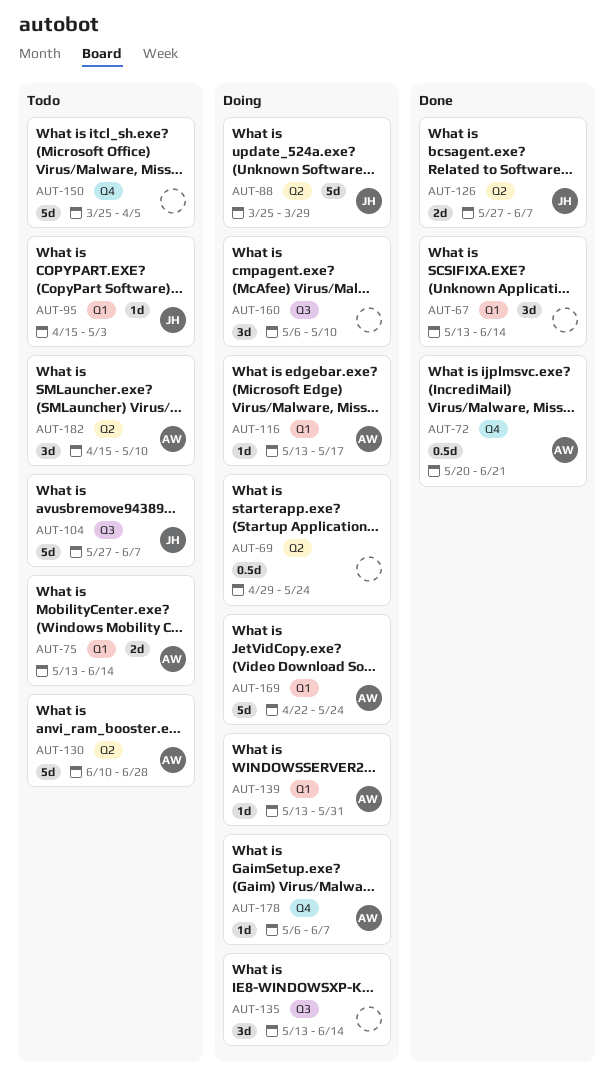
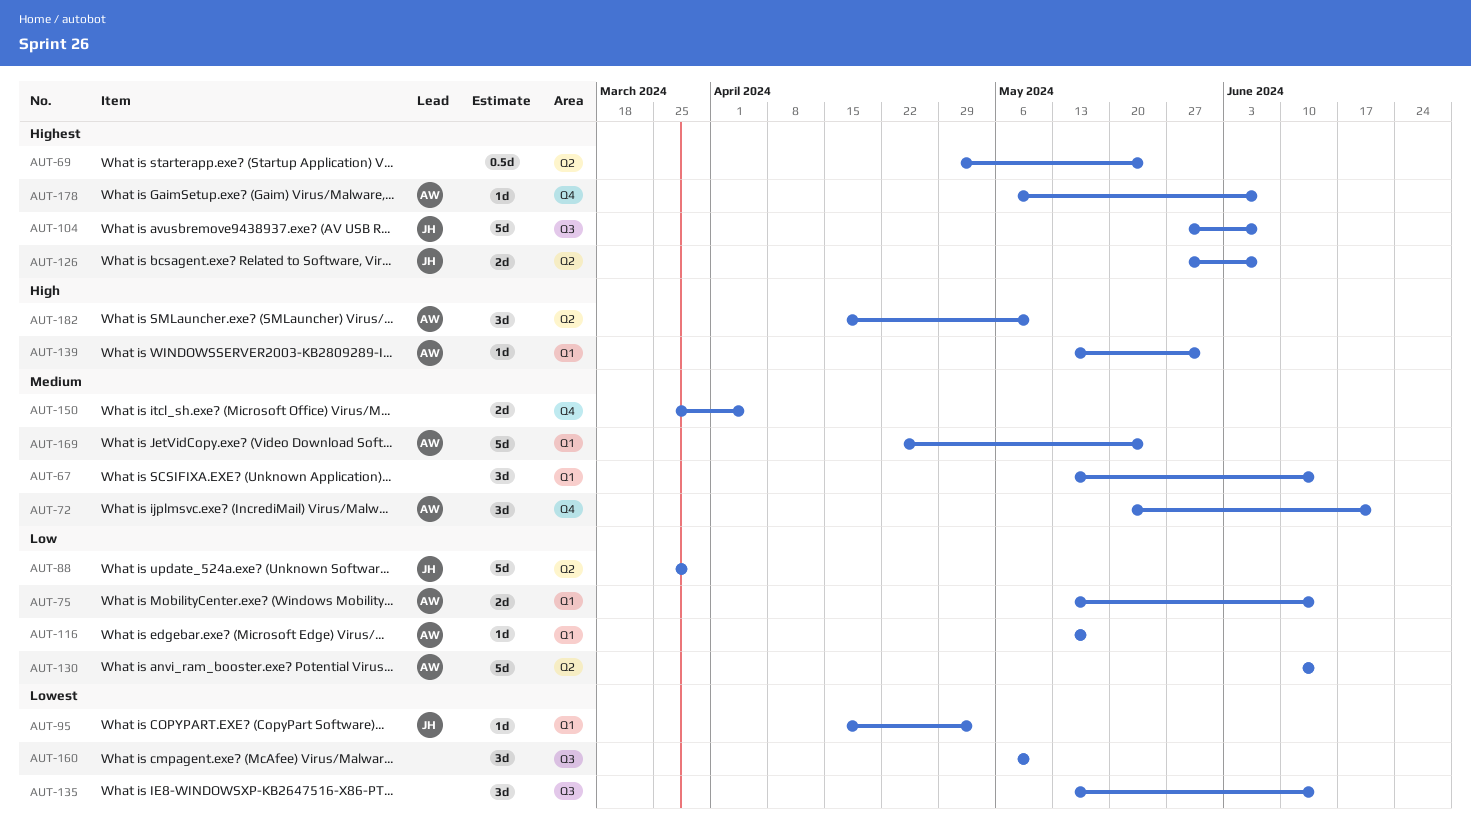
AUT-72, estimate: 0.5d -> 3d
AUT-130, due: Jun 28 -> Jun 14
AUT-150, estimate: 5d -> 2d

